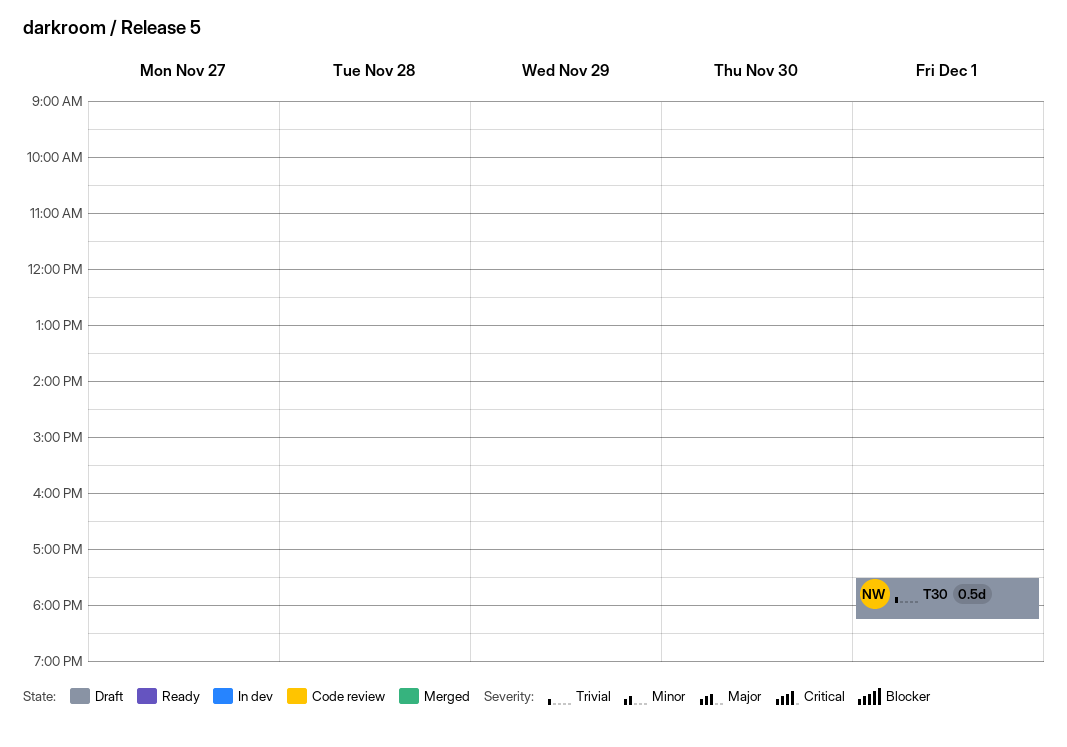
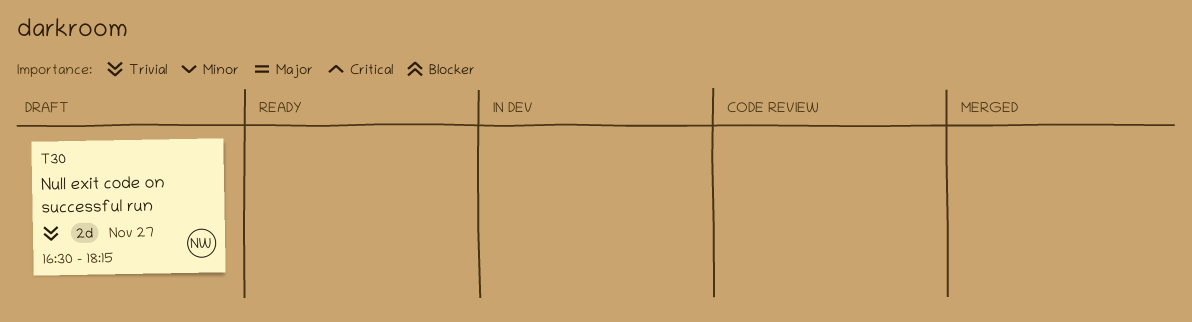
T30, estimate: 0.5d -> 2d
T30, day: Dec 1 -> Nov 27
T30, begins: 17:30 -> 16:30

